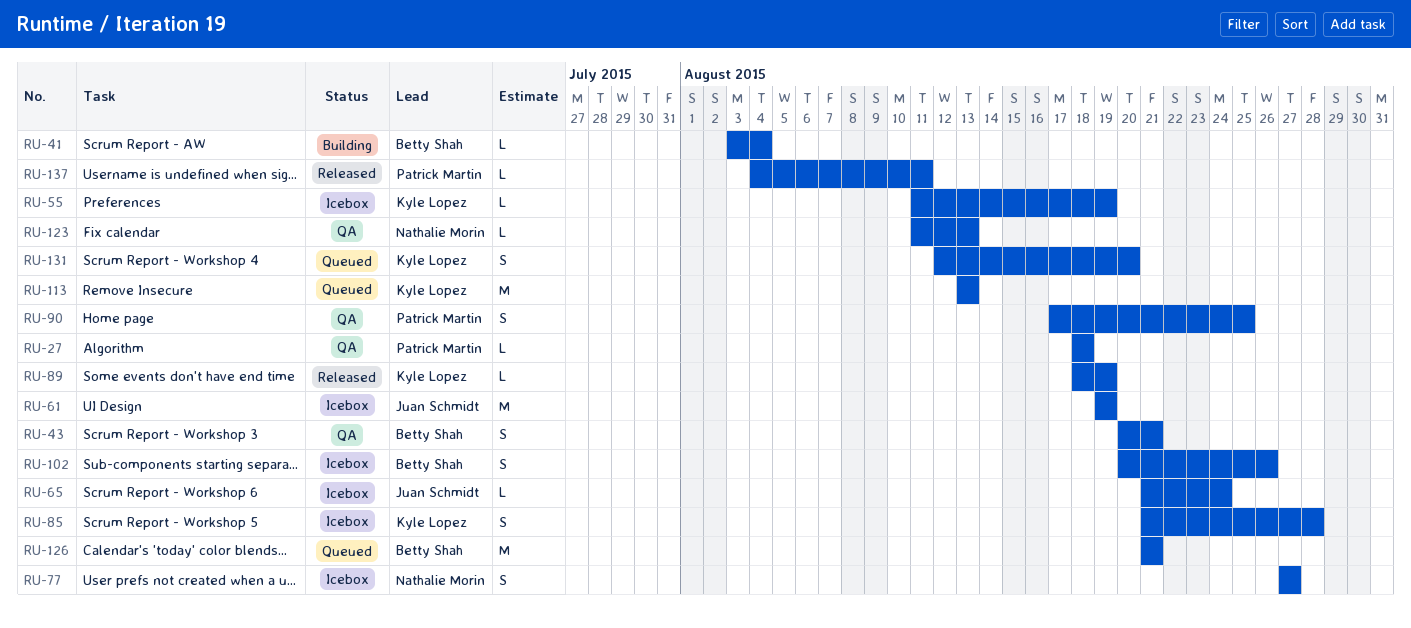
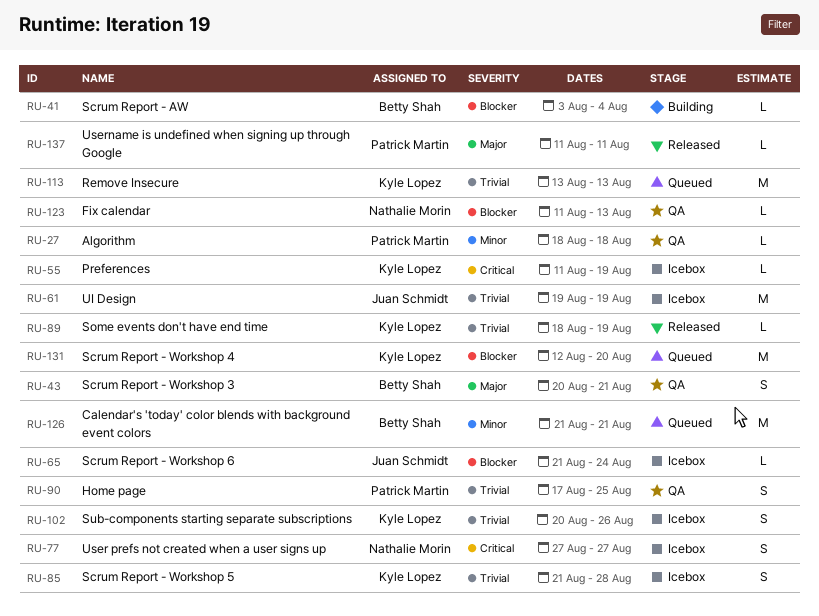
RU-102, owner: Betty Shah -> Kyle Lopez
RU-131, estimate: S -> M
RU-137, start: Aug 4 -> Aug 11

